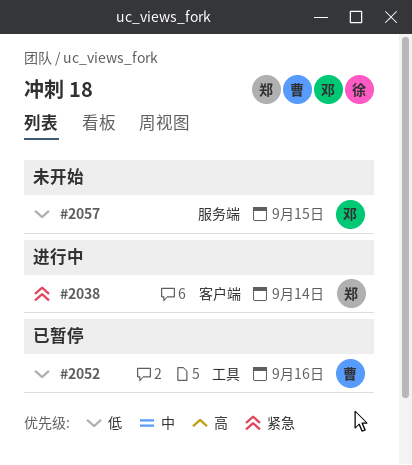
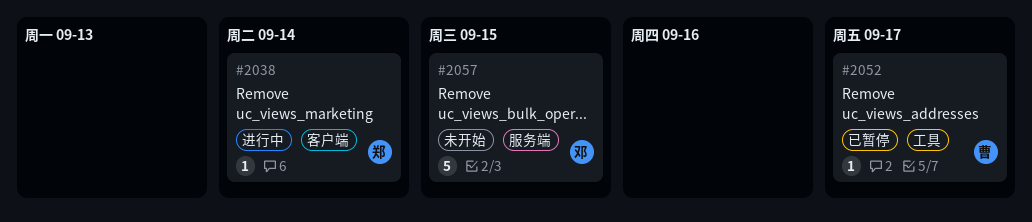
#2052, day: Sep 16 -> Sep 17

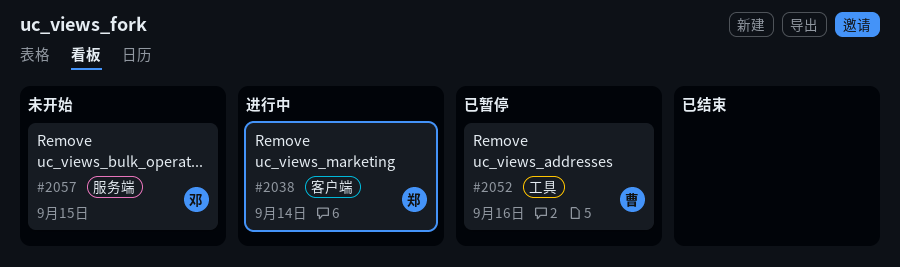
#2052, day: Sep 17 -> Sep 16

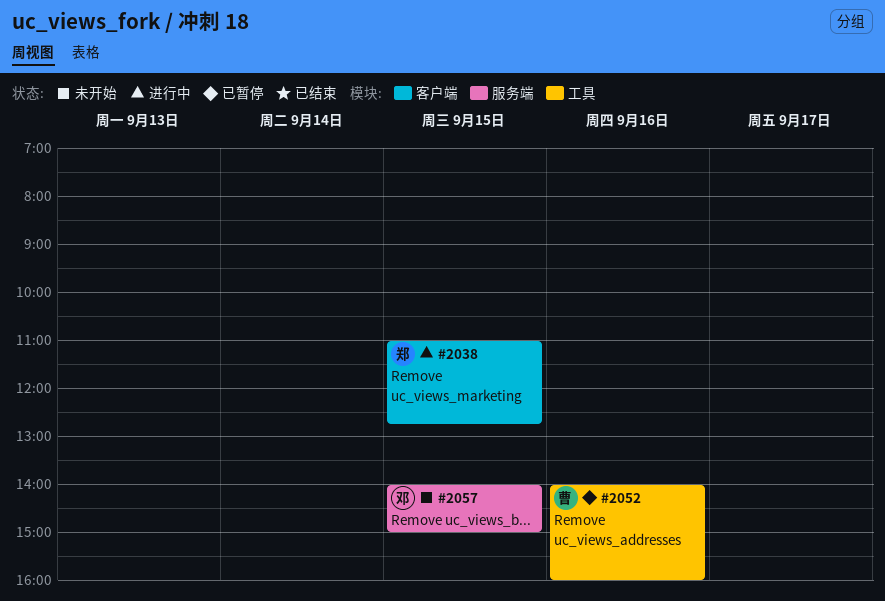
#2038, day: Sep 14 -> Sep 15

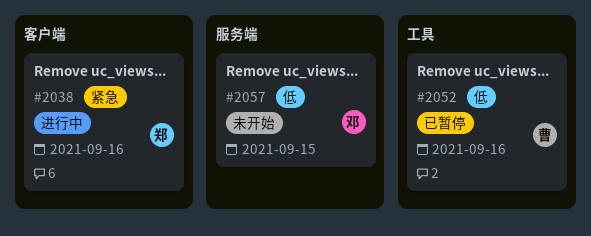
#2038, day: Sep 15 -> Sep 16

